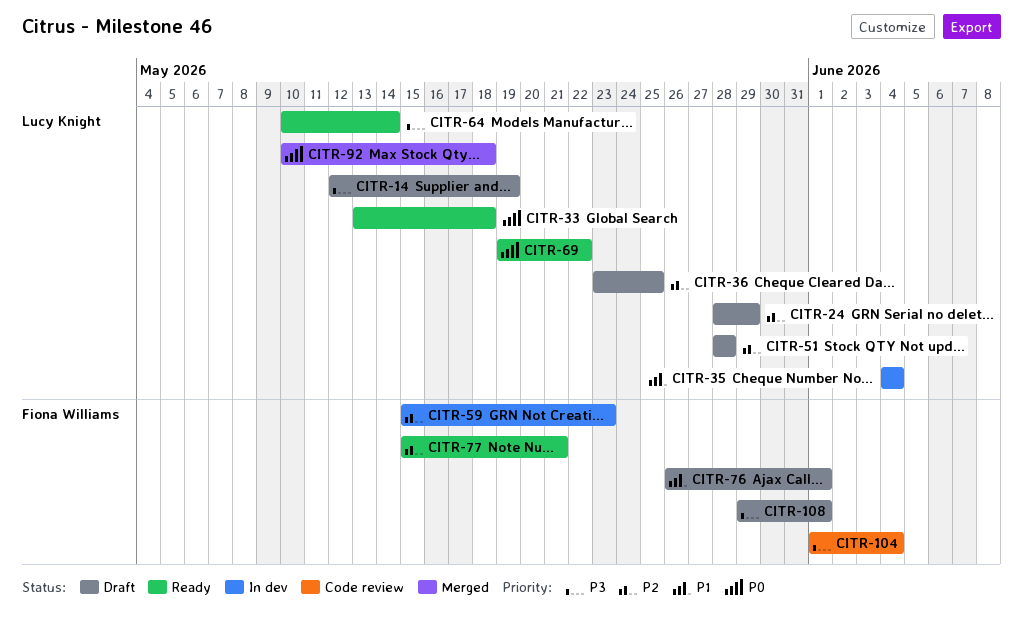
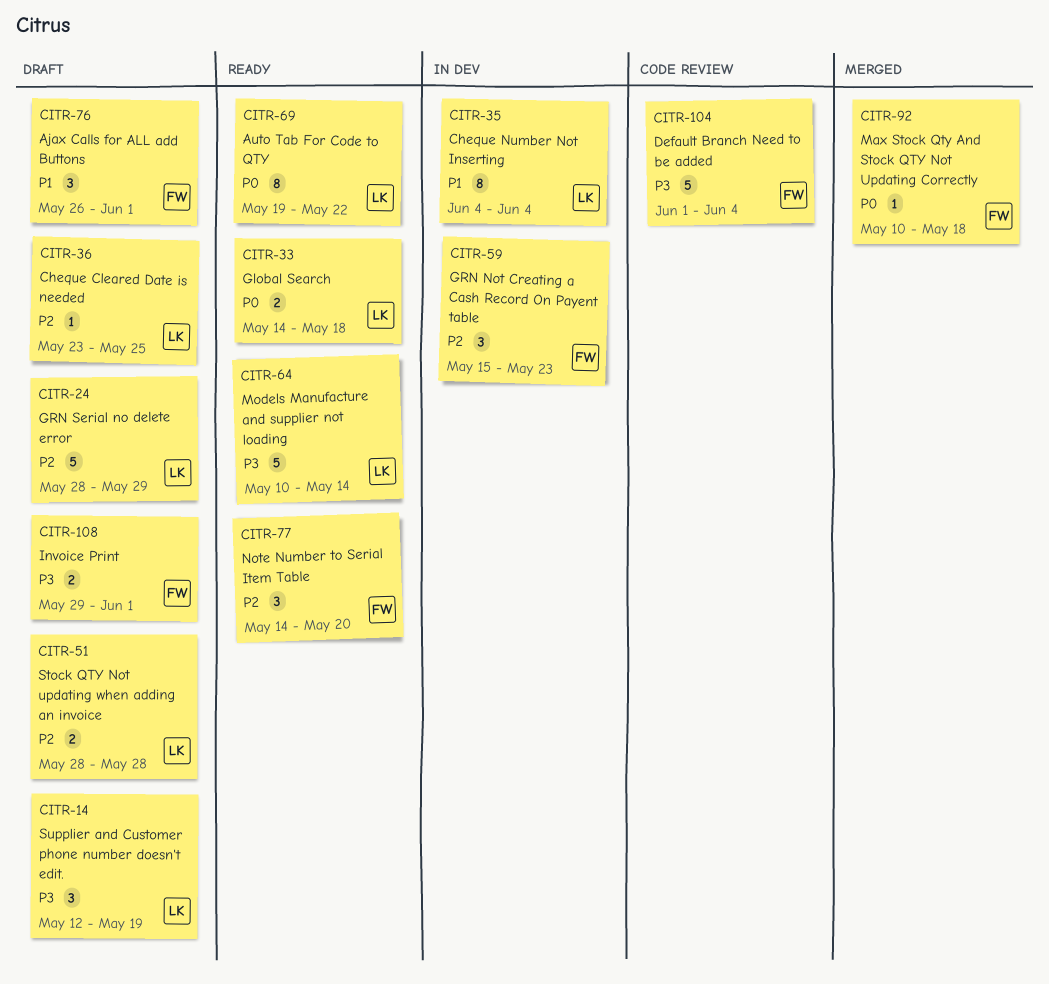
CITR-33, start: May 13 -> May 14
CITR-77, start: May 15 -> May 14
CITR-77, due: May 21 -> May 20
CITR-92, owner: Lucy Knight -> Fiona Williams

